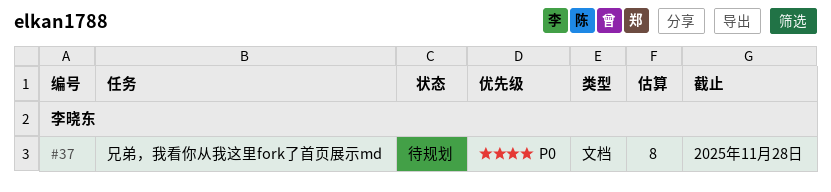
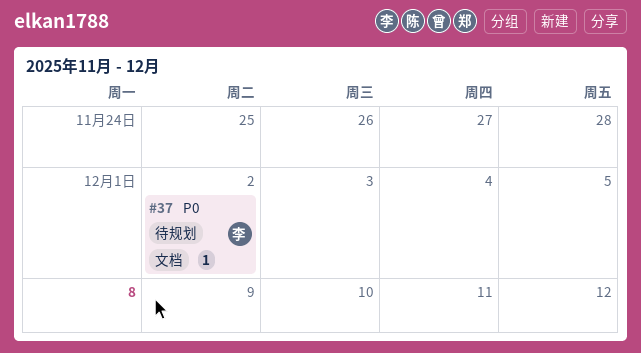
#37, estimate: 8 -> 1
#37, due: Nov 28 -> Dec 2

